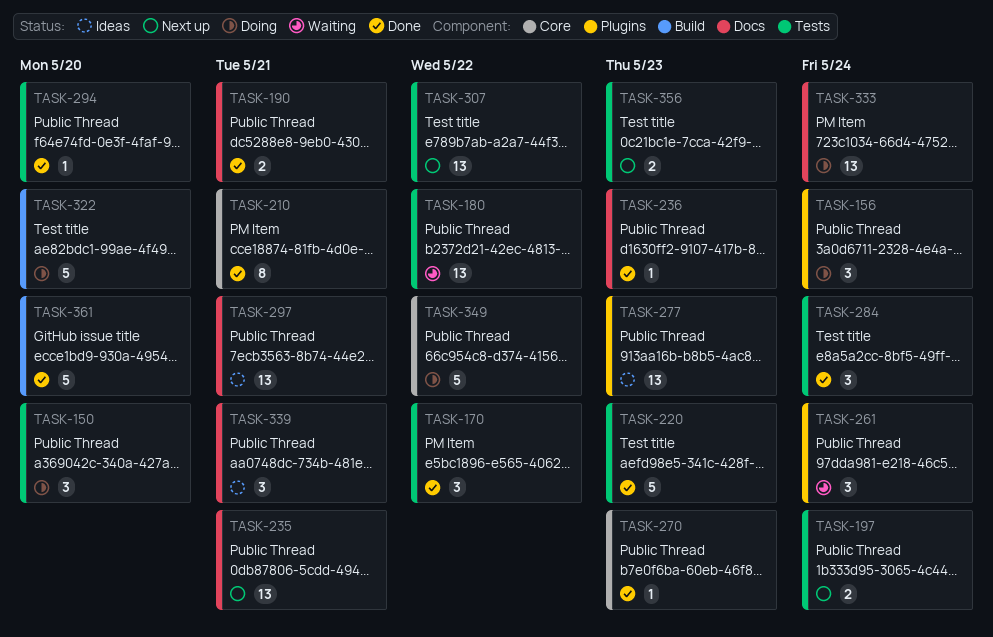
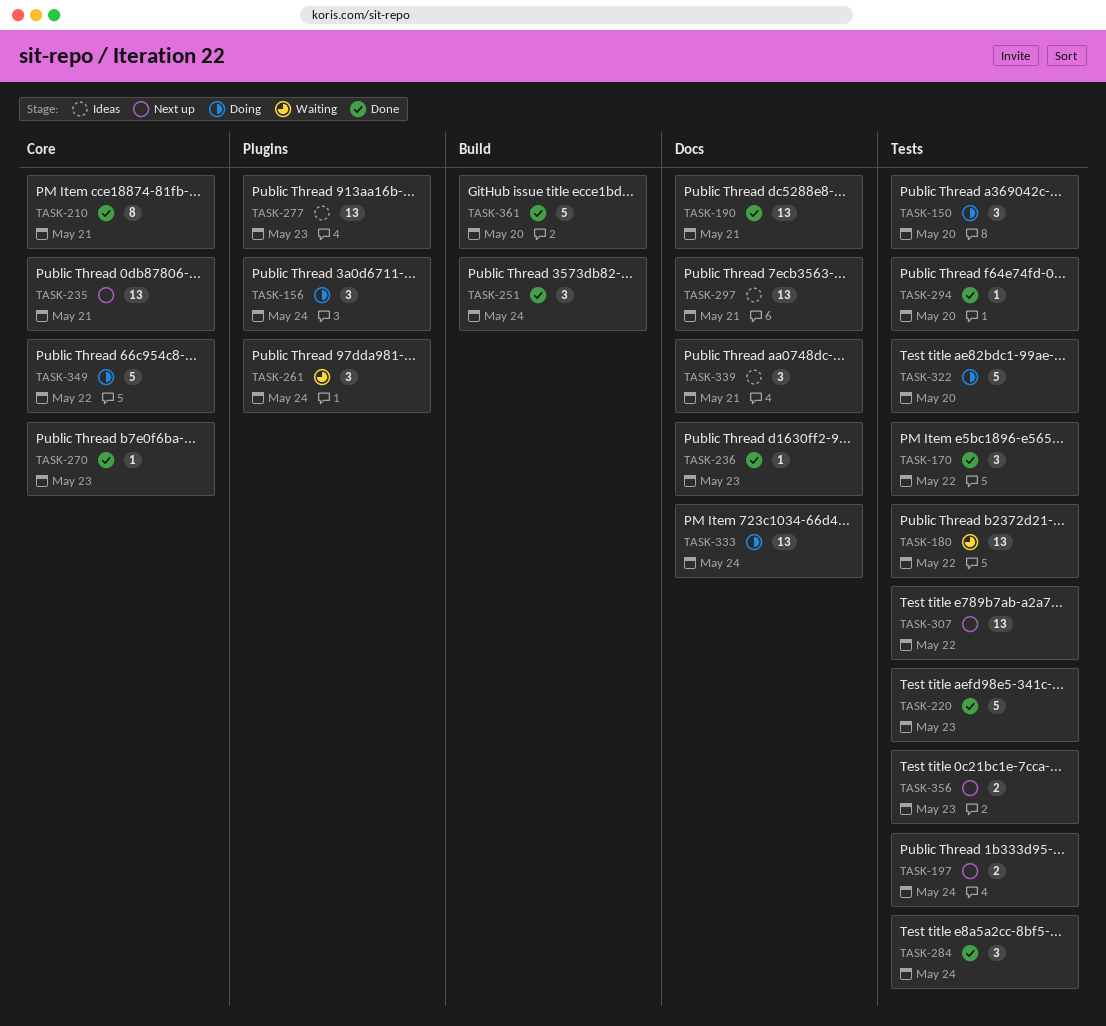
TASK-190, estimate: 2 -> 13
TASK-235, label: Docs -> Core
TASK-251: none -> present
TASK-322, label: Build -> Tests

